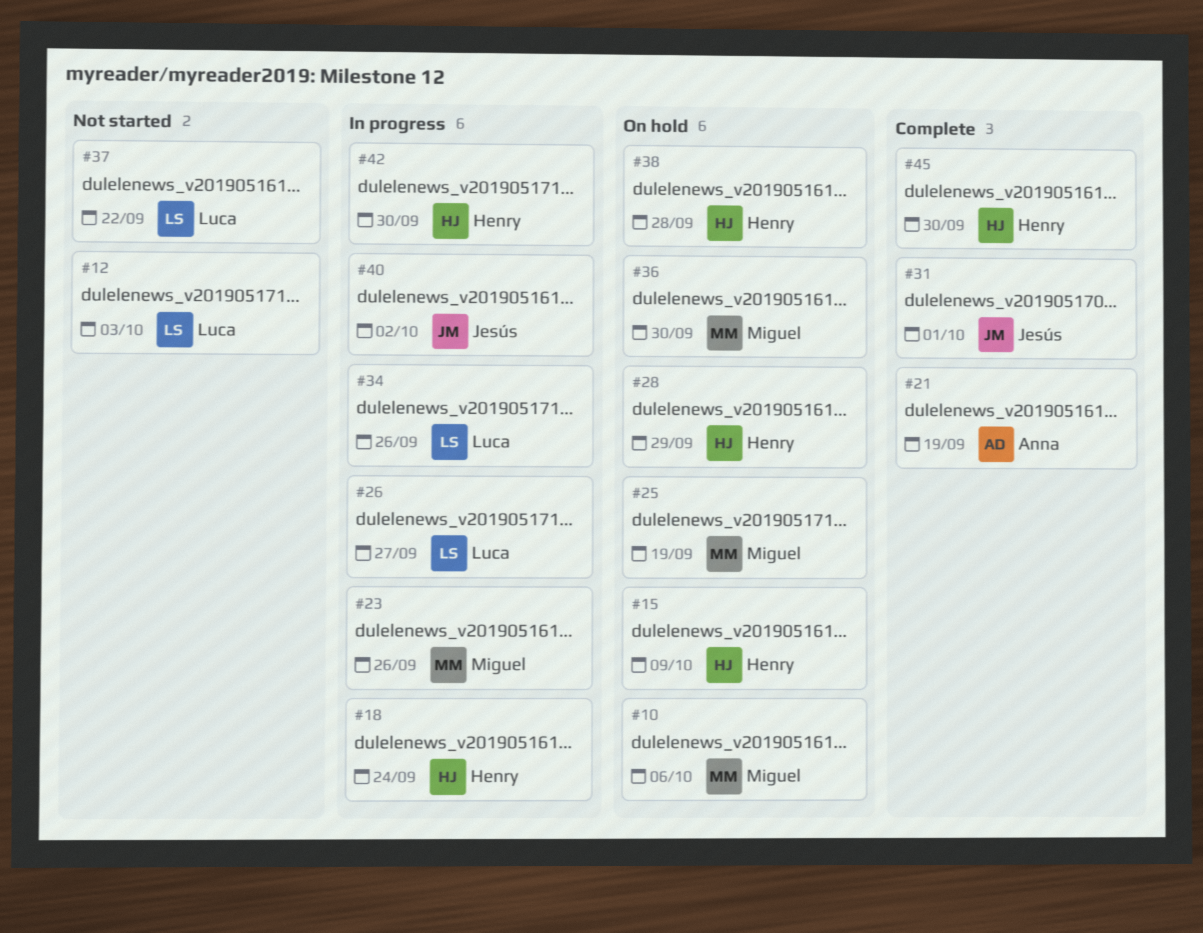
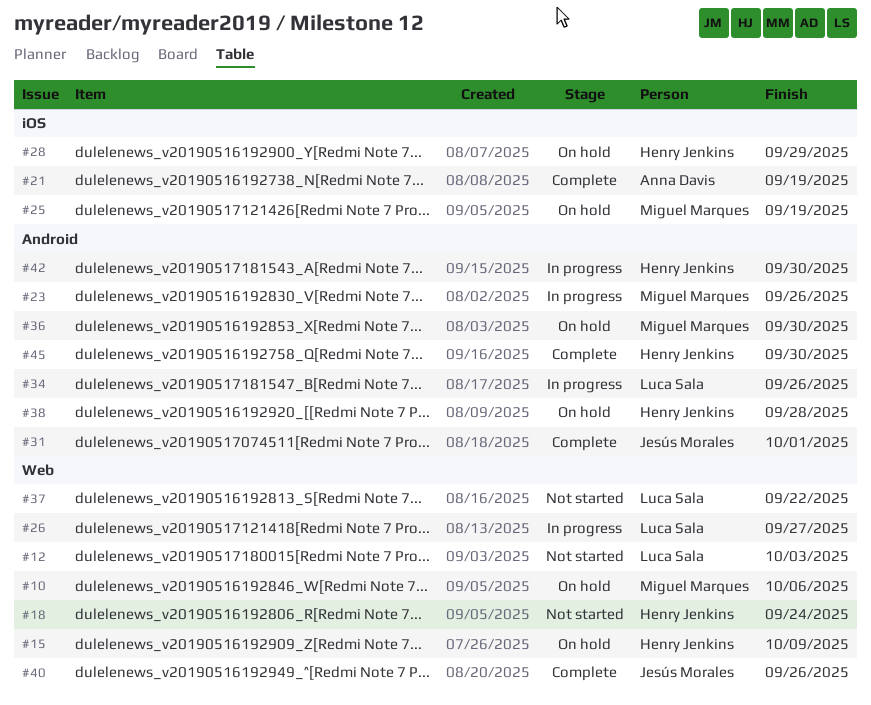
#18, status: In progress -> Not started
#40, status: In progress -> Complete
#40, due: Oct 2 -> Sep 26

